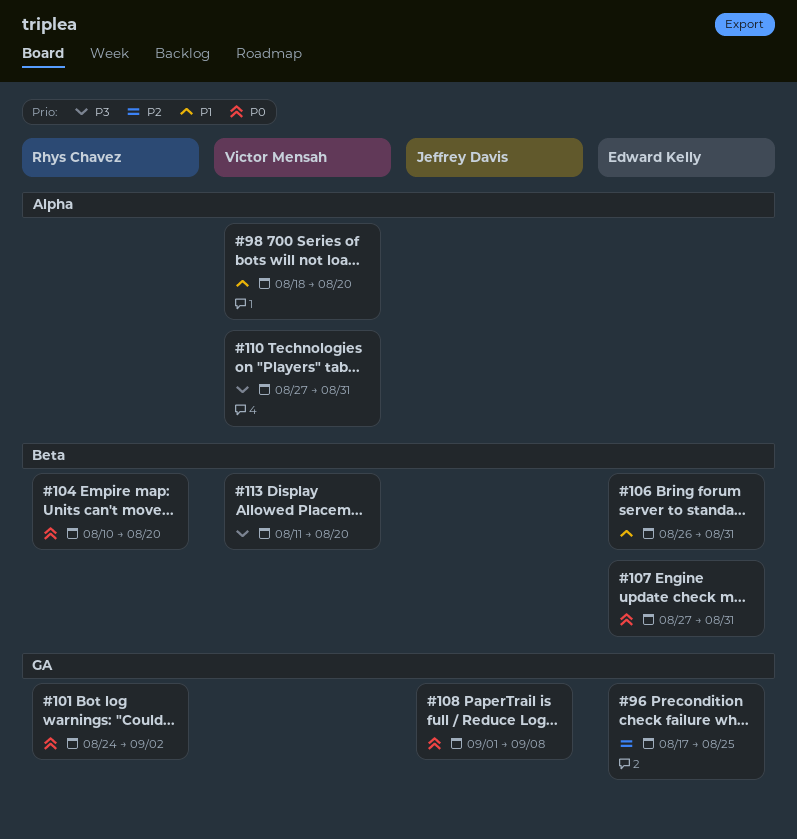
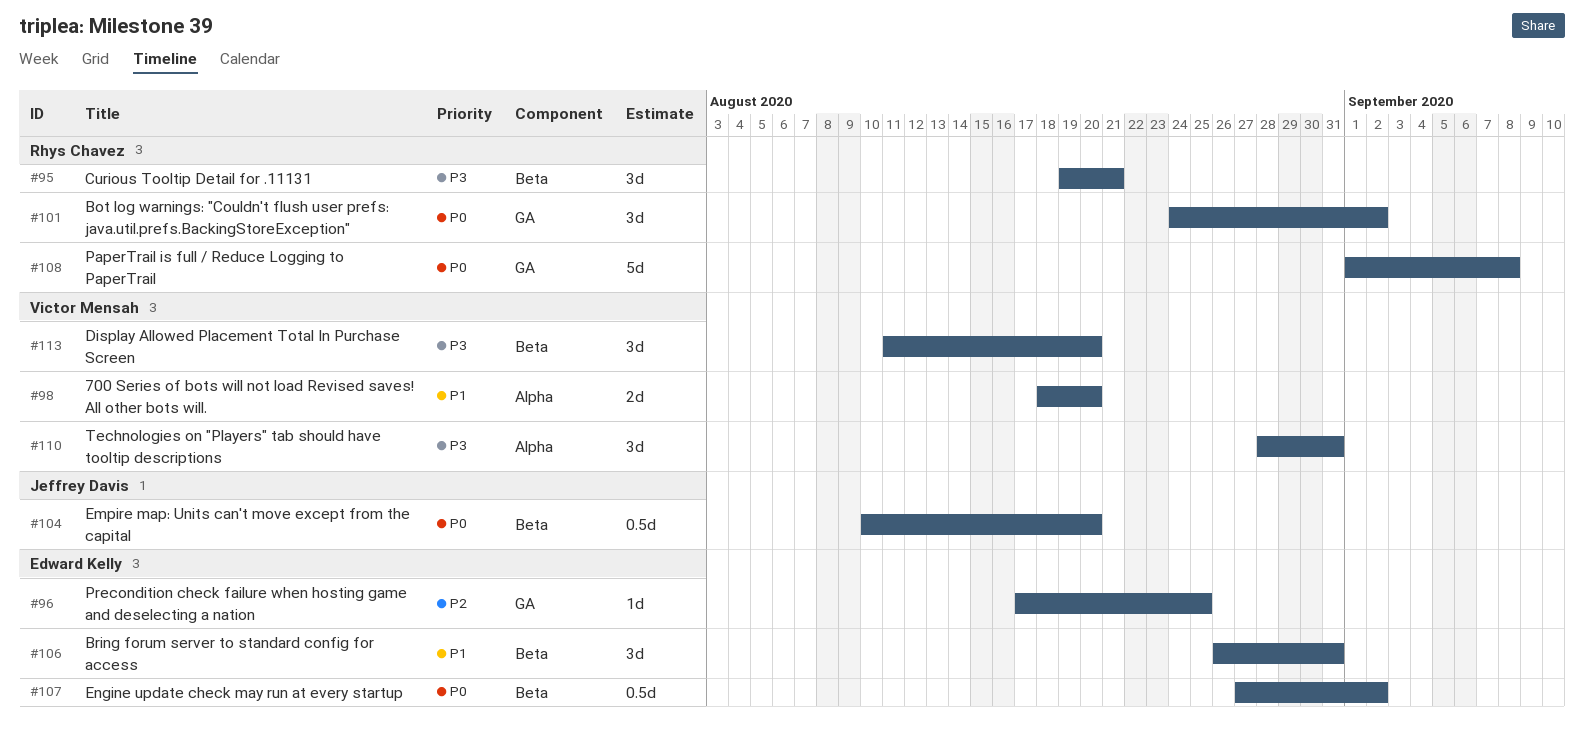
#95: none -> present
#104, owner: Rhys Chavez -> Jeffrey Davis
#107, due: Aug 31 -> Sep 2
#108, owner: Jeffrey Davis -> Rhys Chavez
#110, start: Aug 27 -> Aug 28

